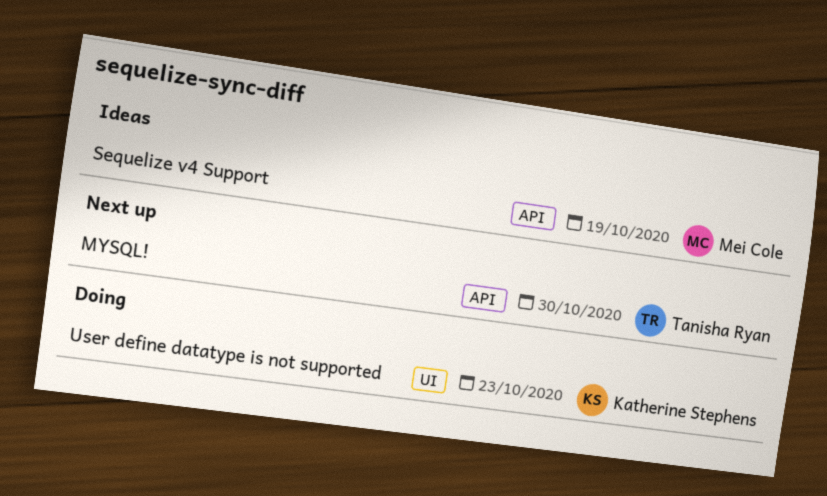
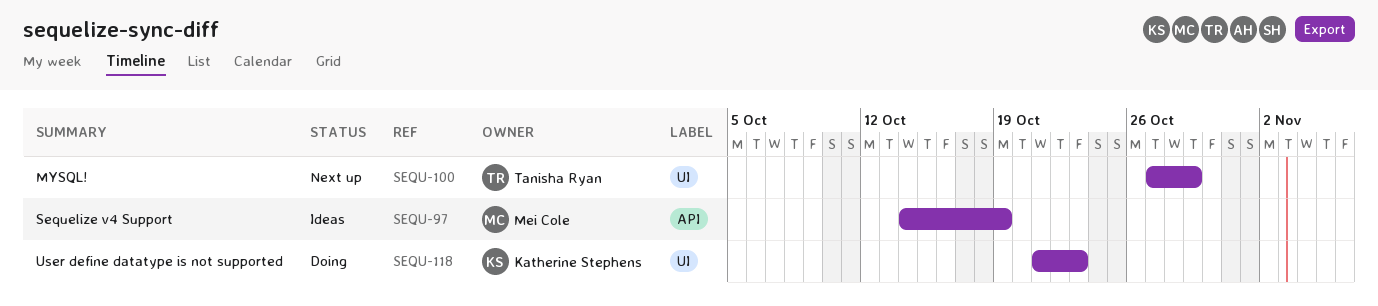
MYSQL!, label: API -> UI
MYSQL!, due: Oct 30 -> Oct 29

